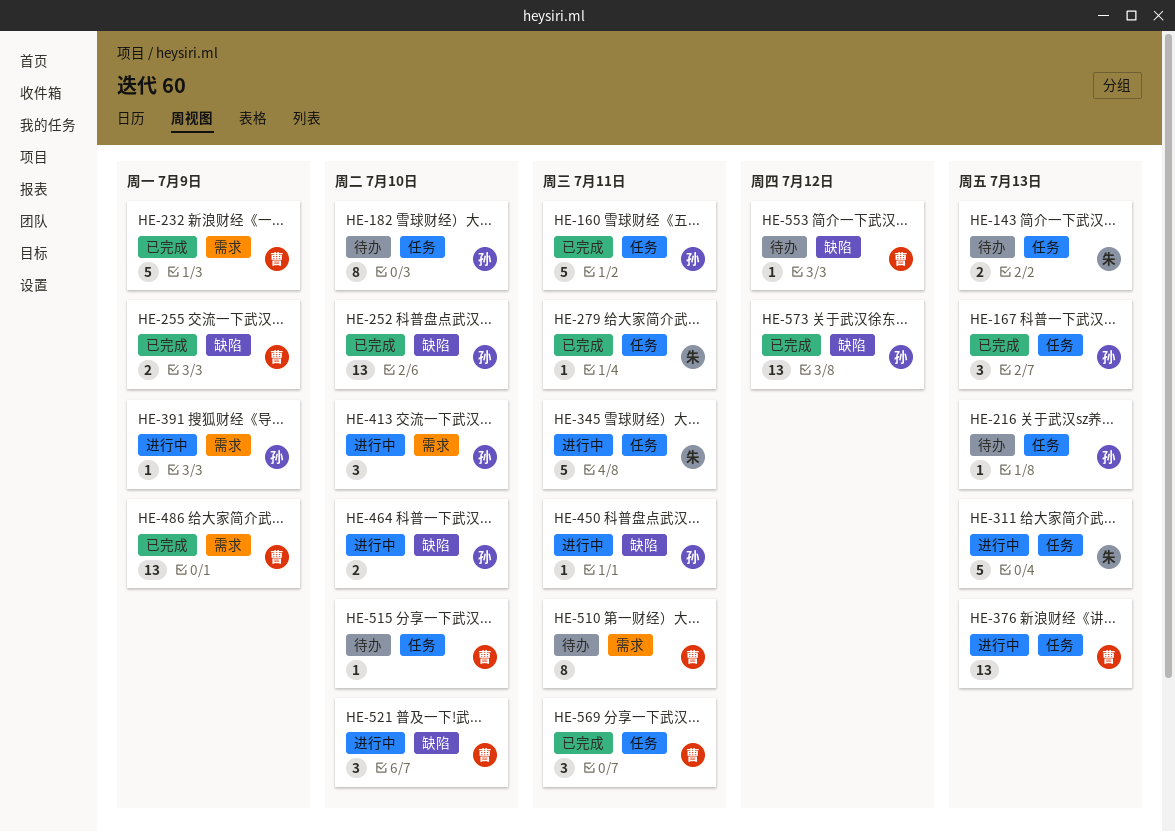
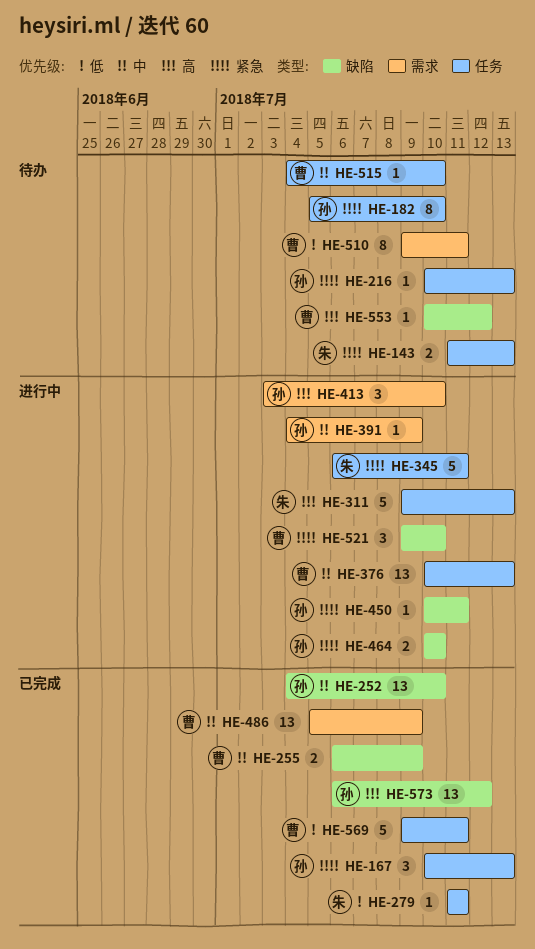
HE-160: present -> none
HE-232: present -> none
HE-569, estimate: 3 -> 5

